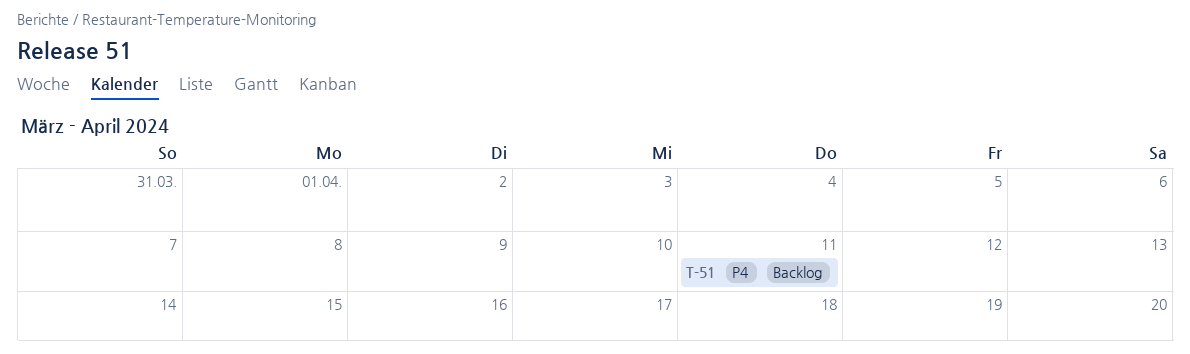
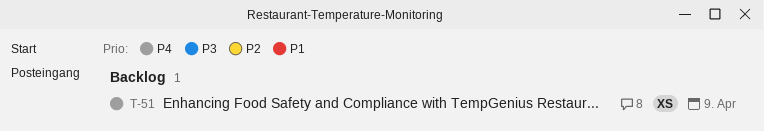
T-51, due: Apr 11 -> Apr 9

